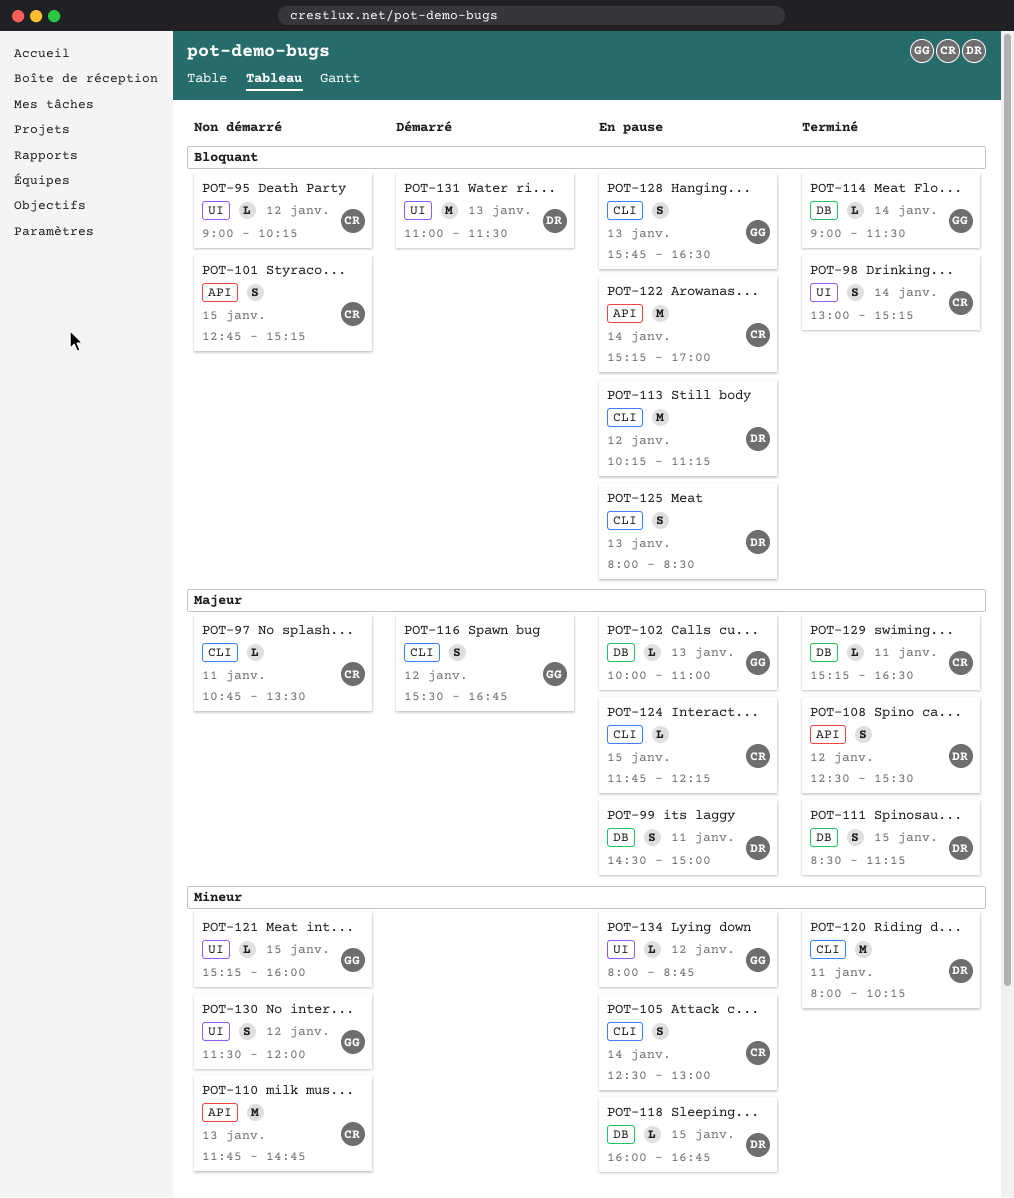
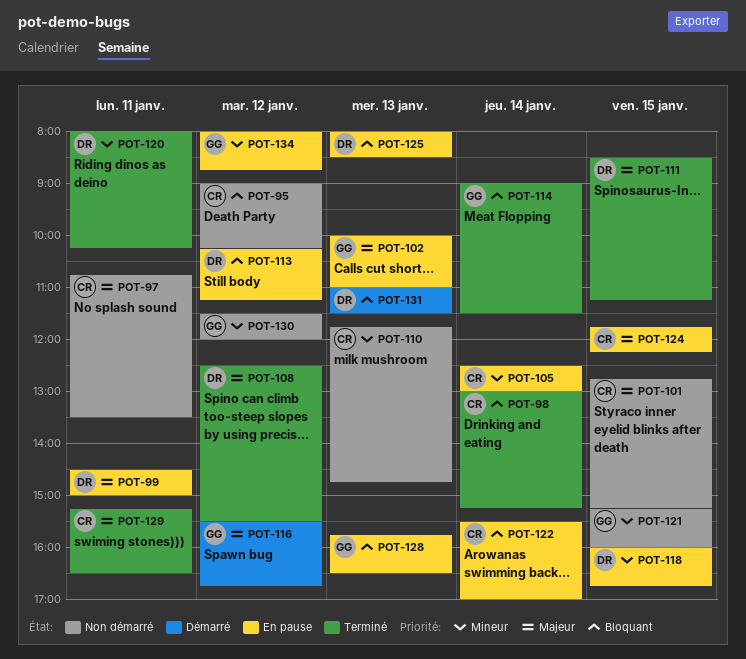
POT-101, priority: Bloquant -> Majeur
POT-122, begins: 15:15 -> 15:30

